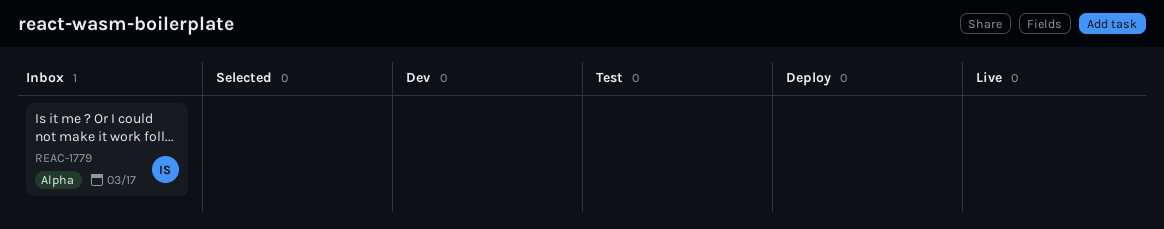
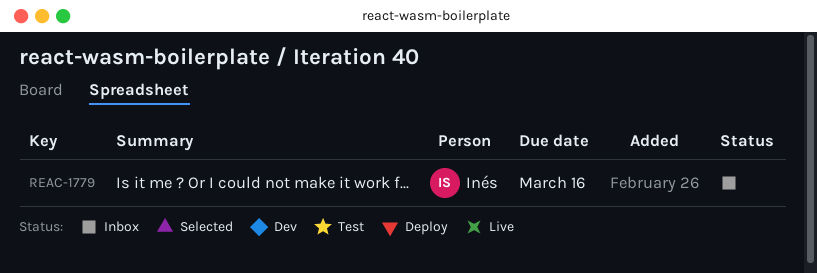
REAC-1779, due: Mar 17 -> Mar 16

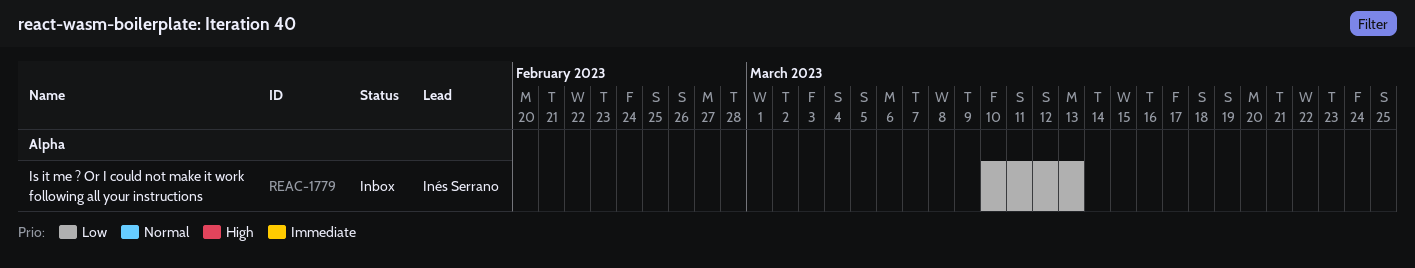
REAC-1779, due: Mar 16 -> Mar 13

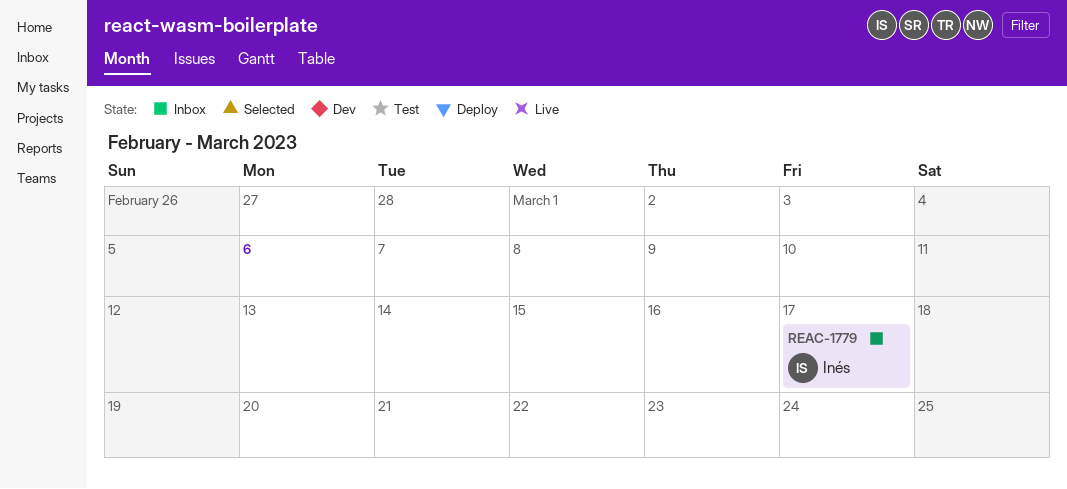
REAC-1779, due: Mar 13 -> Mar 17

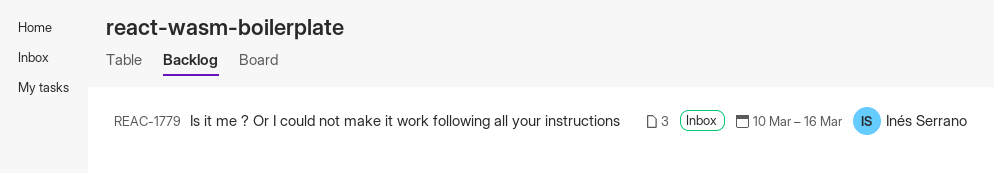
REAC-1779, due: Mar 17 -> Mar 16

